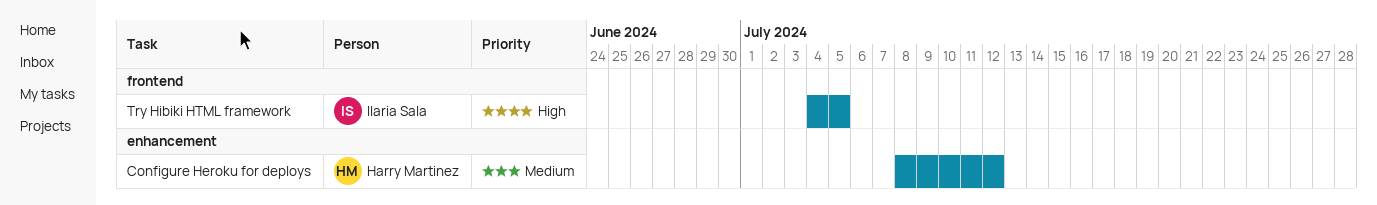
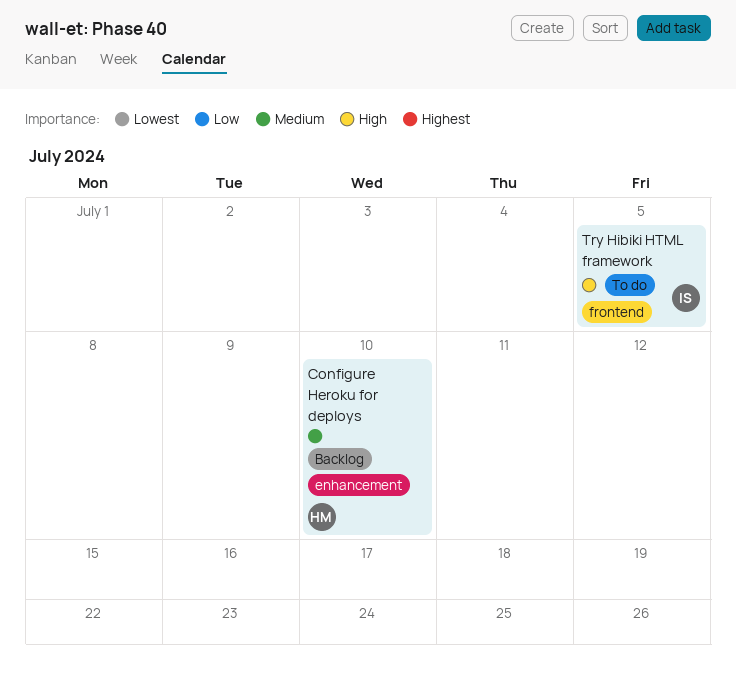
Configure Heroku for deploys, due: Jul 12 -> Jul 10

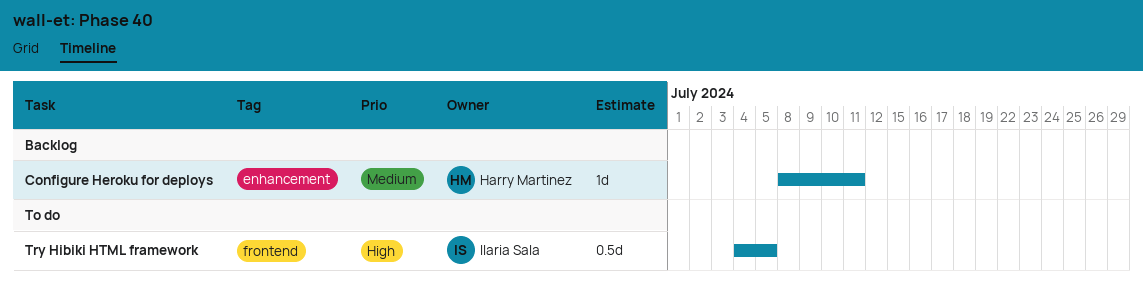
Configure Heroku for deploys, due: Jul 10 -> Jul 11

